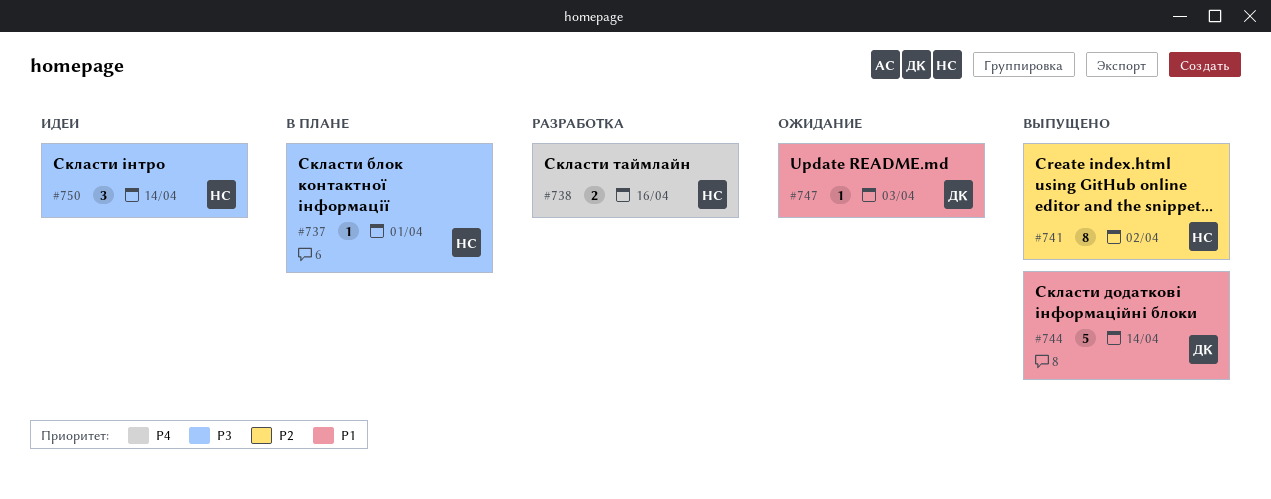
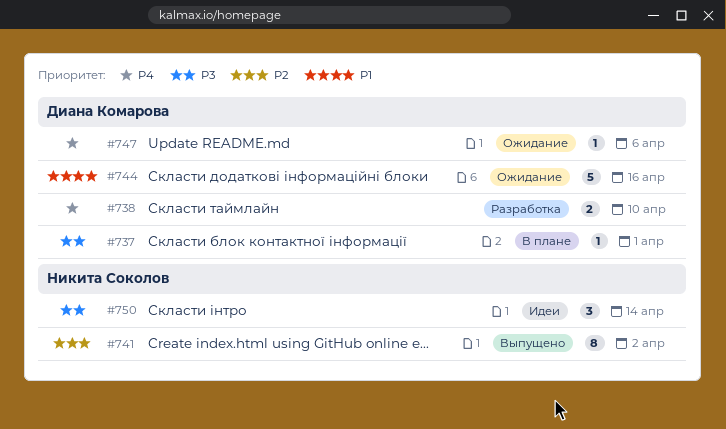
#737, owner: Никита Соколов -> Диана Комарова
#738, owner: Никита Соколов -> Диана Комарова
#738, due: Apr 16 -> Apr 10
#744, status: Выпущено -> Ожидание
#744, due: Apr 14 -> Apr 16
#747, priority: P1 -> P4
#747, due: Apr 3 -> Apr 6

